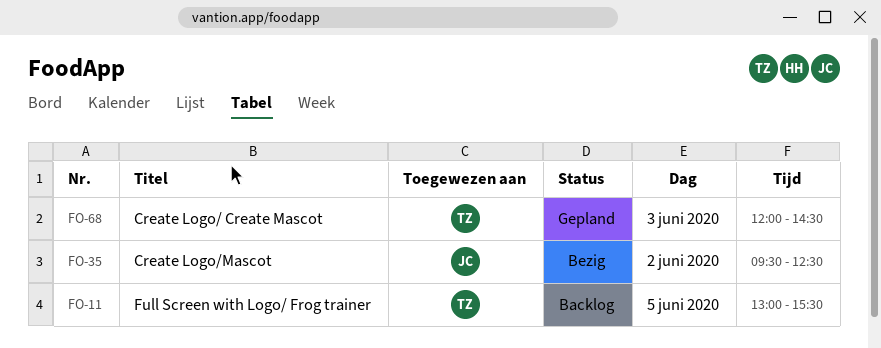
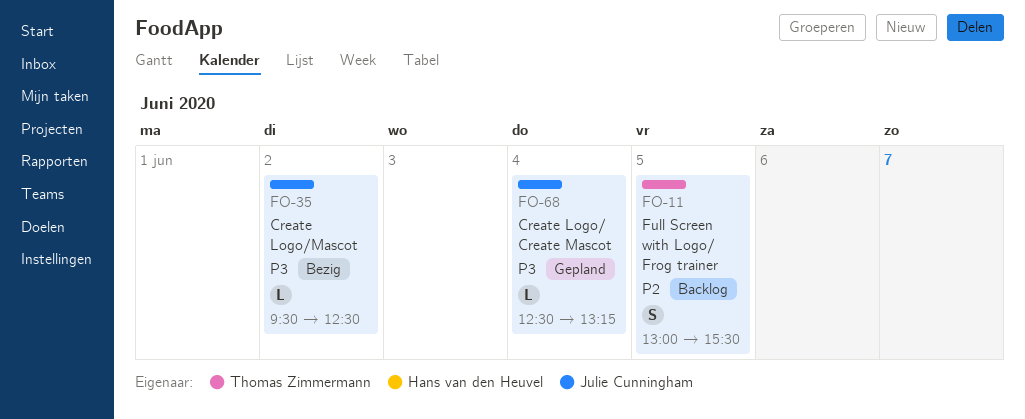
FO-68, owner: Thomas Zimmermann -> Julie Cunningham
FO-68, day: Jun 3 -> Jun 4
FO-68, begins: 12:00 -> 12:30
FO-68, ends: 14:30 -> 13:15

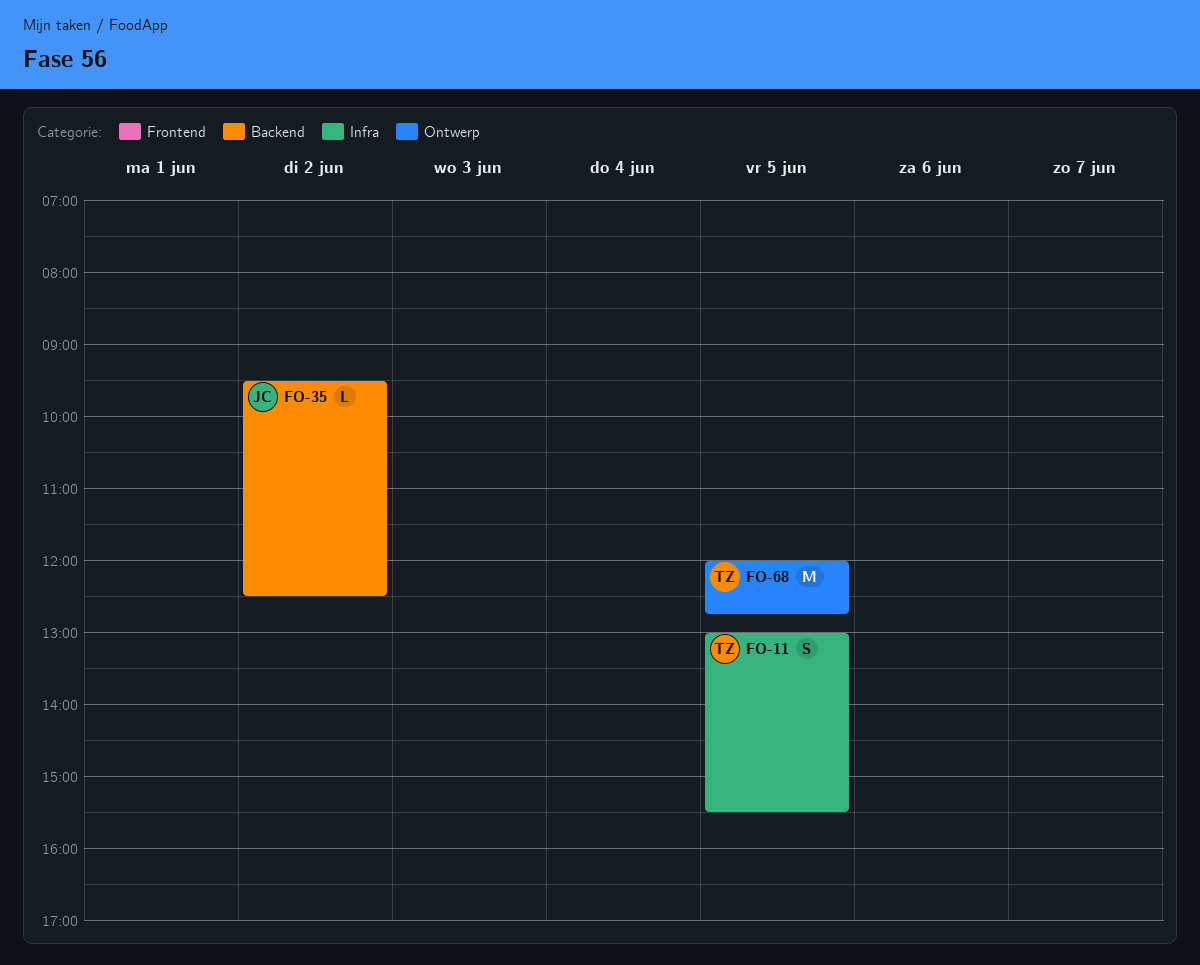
FO-68, owner: Julie Cunningham -> Thomas Zimmermann
FO-68, estimate: L -> M
FO-68, day: Jun 4 -> Jun 5
FO-68, begins: 12:30 -> 12:00
FO-68, ends: 13:15 -> 12:45

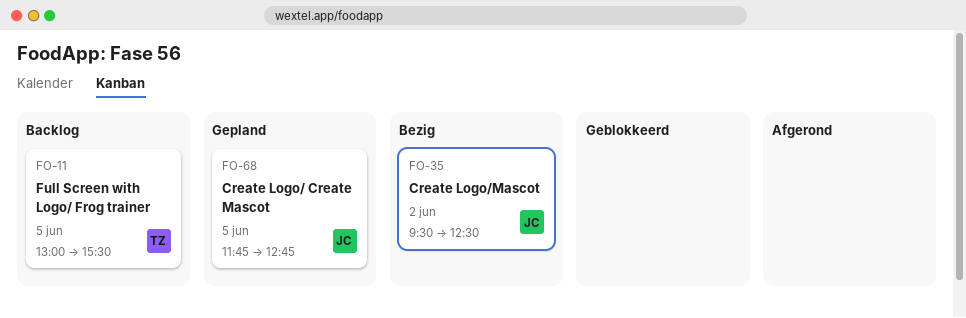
FO-68, owner: TZ -> JC
FO-68, begins: 12:00 -> 11:45

